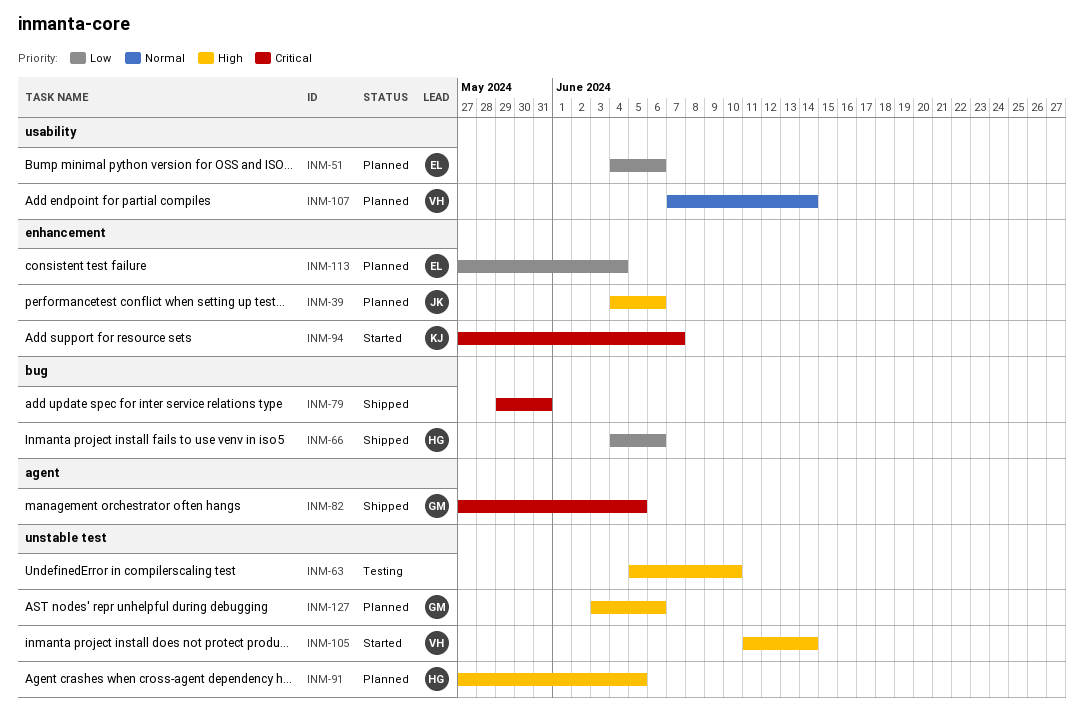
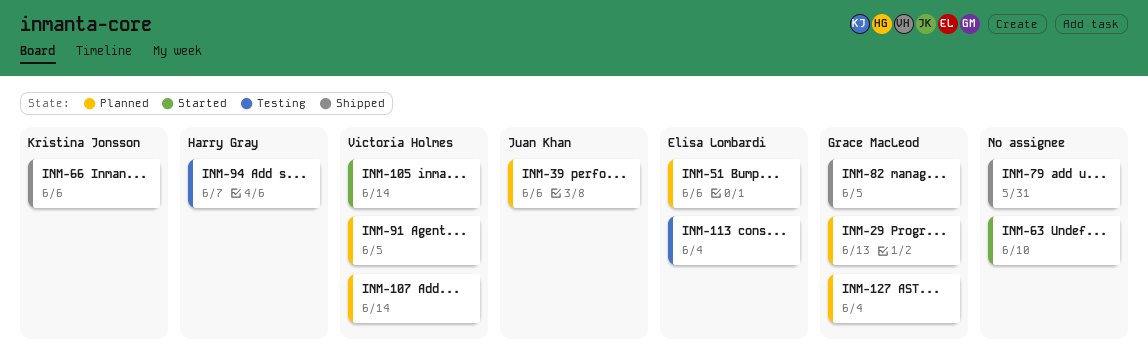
INM-29: none -> present
INM-63, status: Testing -> Started
INM-66, owner: Harry Gray -> Kristina Jonsson
INM-91, owner: Harry Gray -> Victoria Holmes
INM-94, status: Started -> Testing
INM-94, owner: Kristina Jonsson -> Harry Gray
INM-113, status: Planned -> Testing
INM-127, due: Jun 6 -> Jun 4

